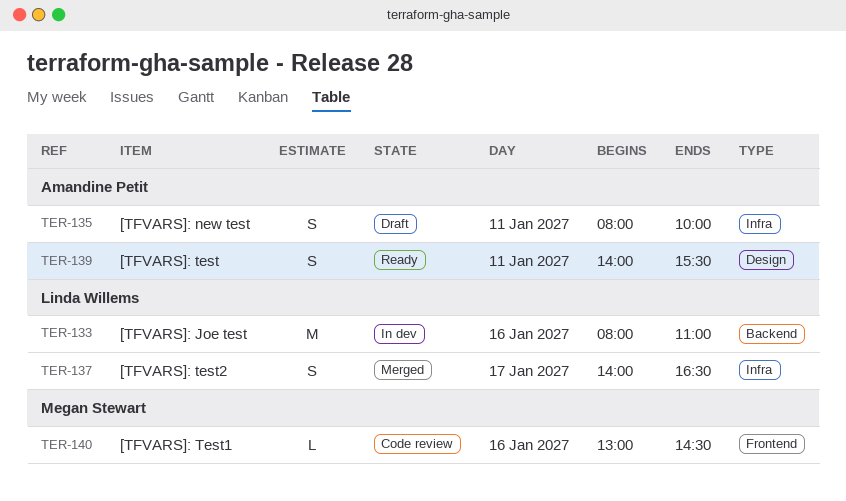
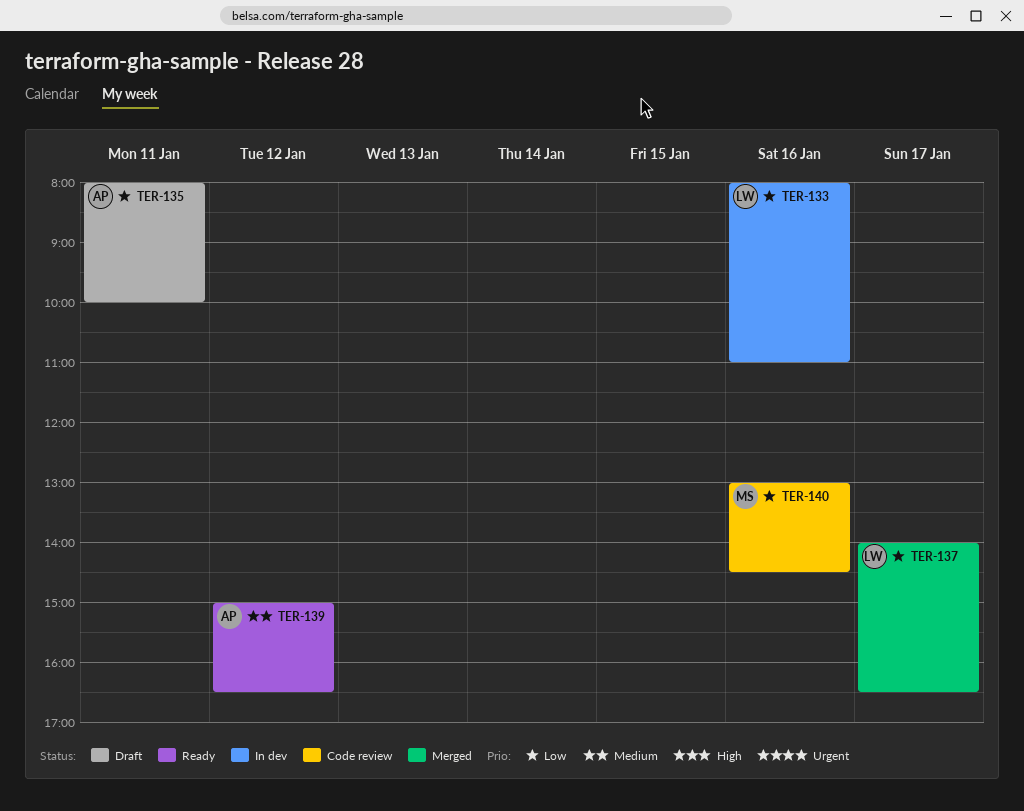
TER-139, day: Jan 11 -> Jan 12
TER-139, begins: 14:00 -> 15:00
TER-139, ends: 15:30 -> 16:30

